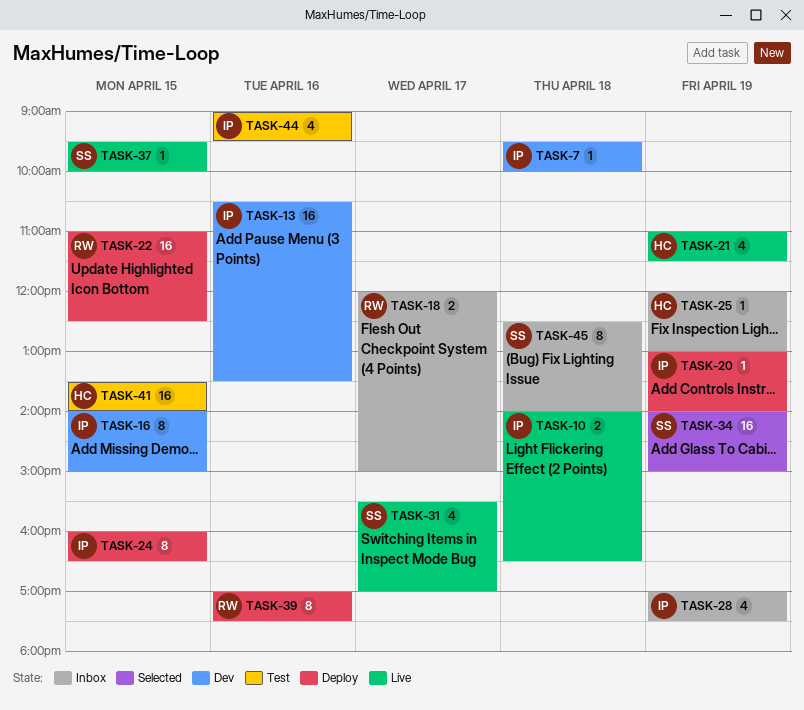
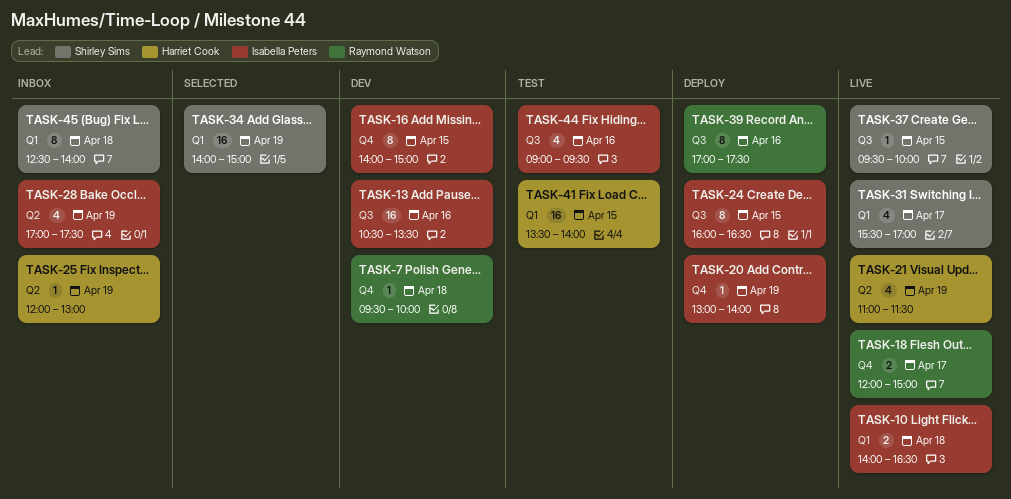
TASK-7, owner: Isabella Peters -> Raymond Watson
TASK-18, status: Inbox -> Live
TASK-22: present -> none

